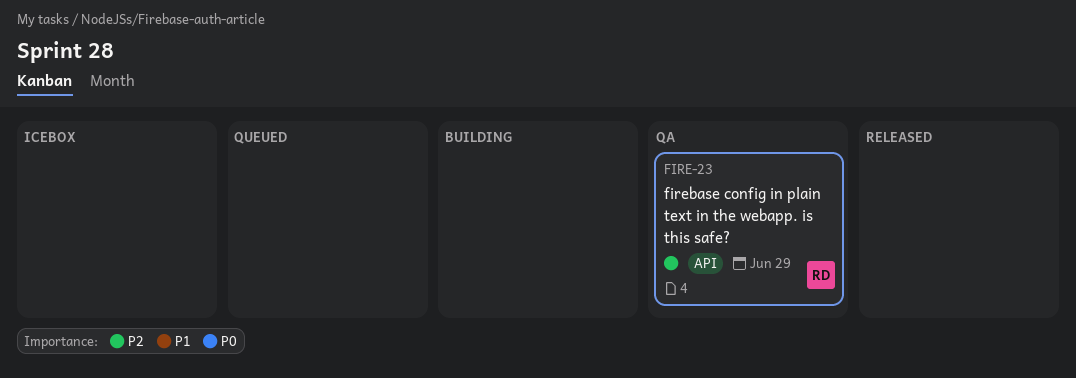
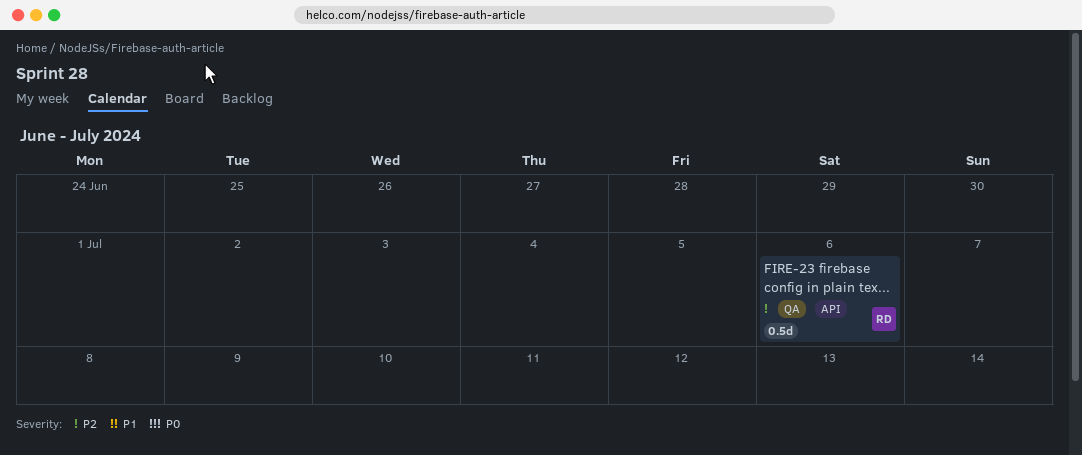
FIRE-23, due: Jun 29 -> Jul 6

